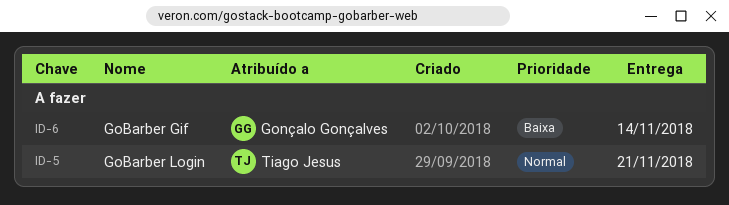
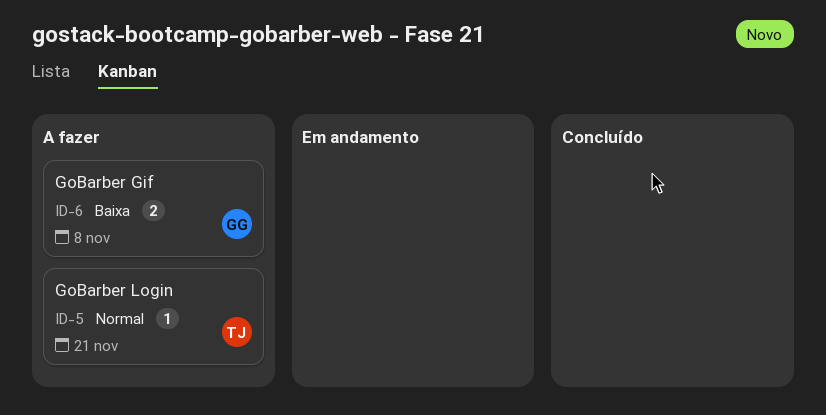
ID-6, due: Nov 14 -> Nov 8

